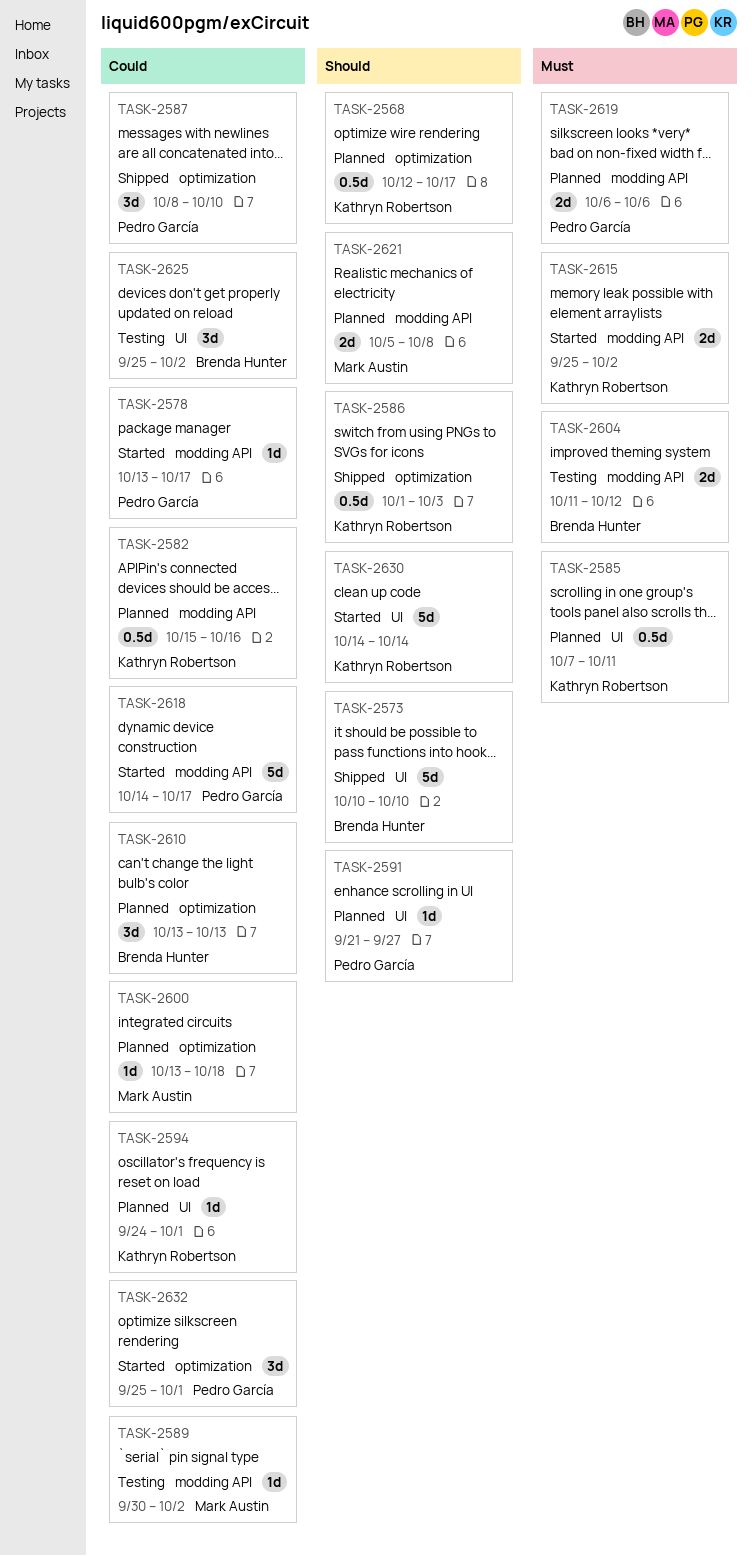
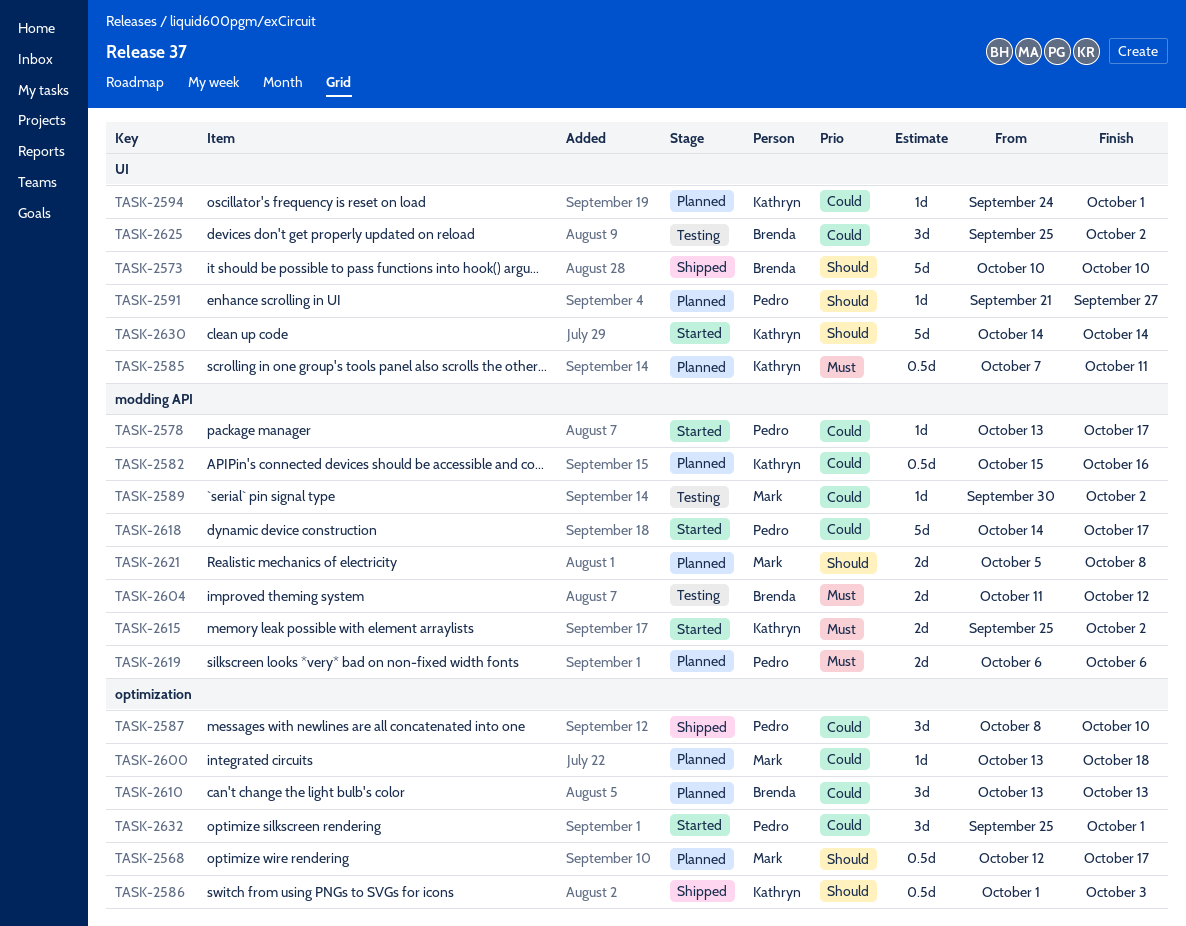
TASK-2568, owner: Kathryn Robertson -> Mark Austin

